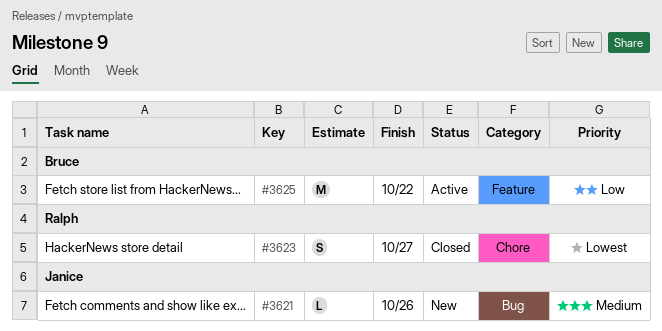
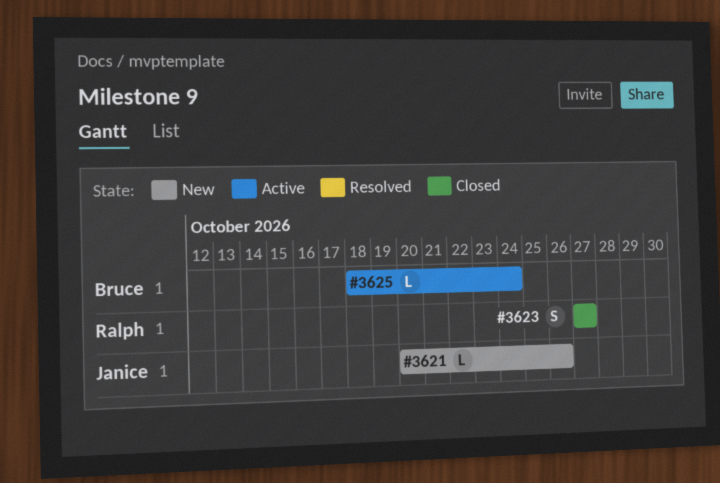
#3625, estimate: M -> L
#3625, due: Oct 22 -> Oct 24

